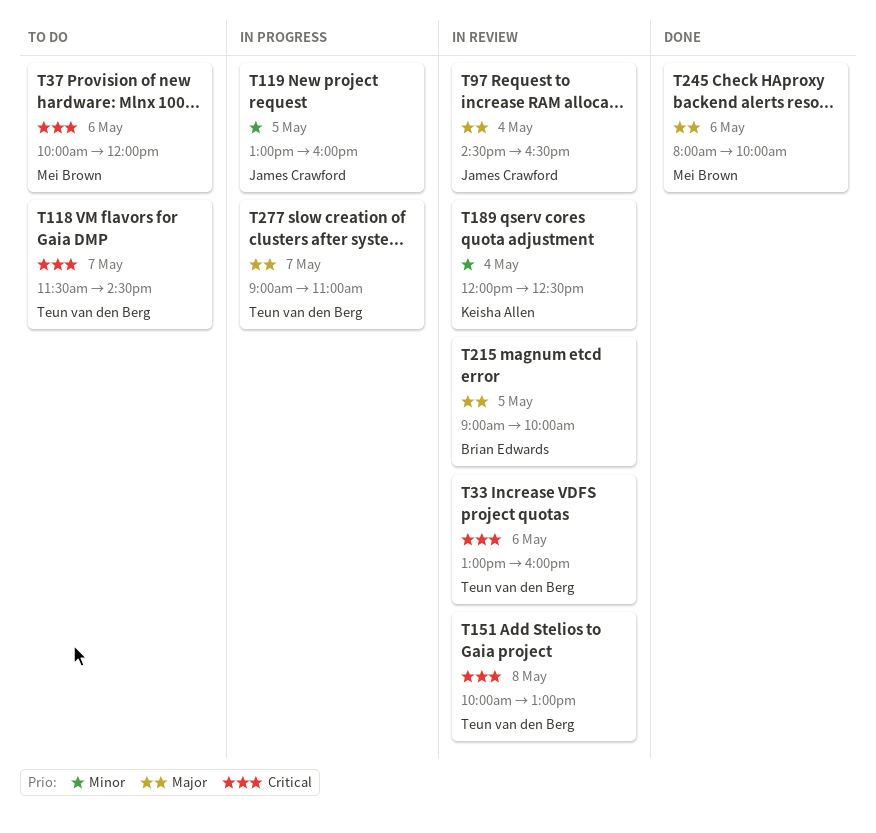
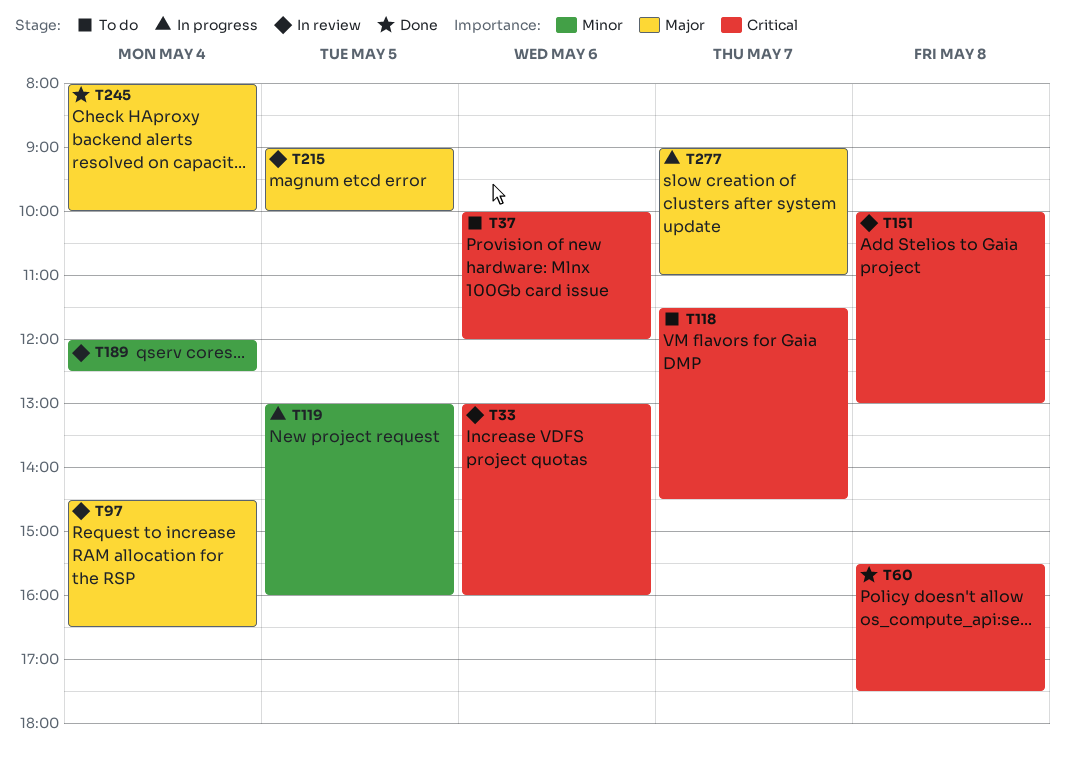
T60: none -> present
T245, day: May 6 -> May 4

